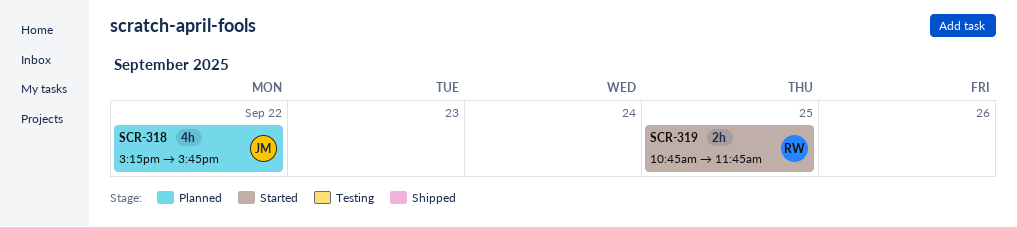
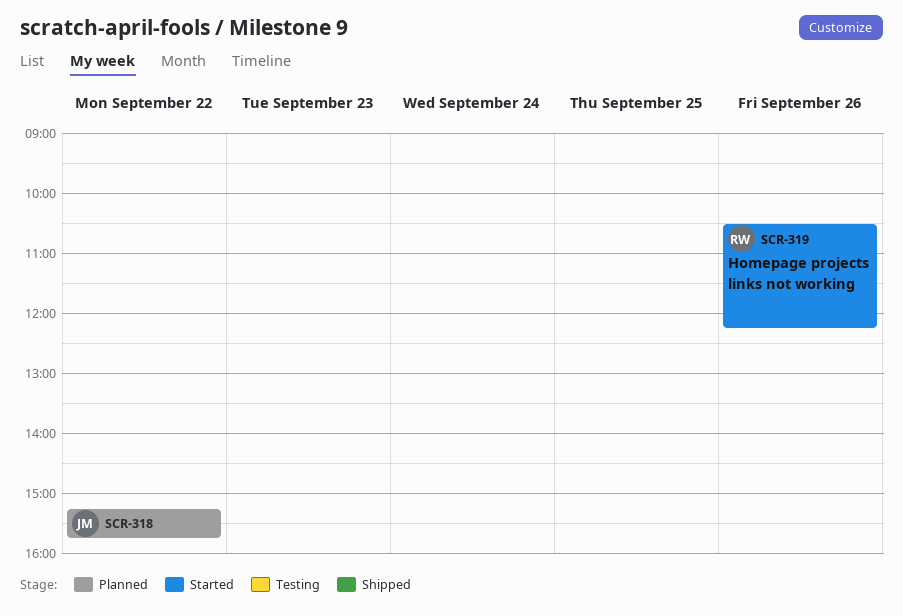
SCR-319, day: Sep 25 -> Sep 26
SCR-319, begins: 10:45 -> 10:30
SCR-319, ends: 11:45 -> 12:15

